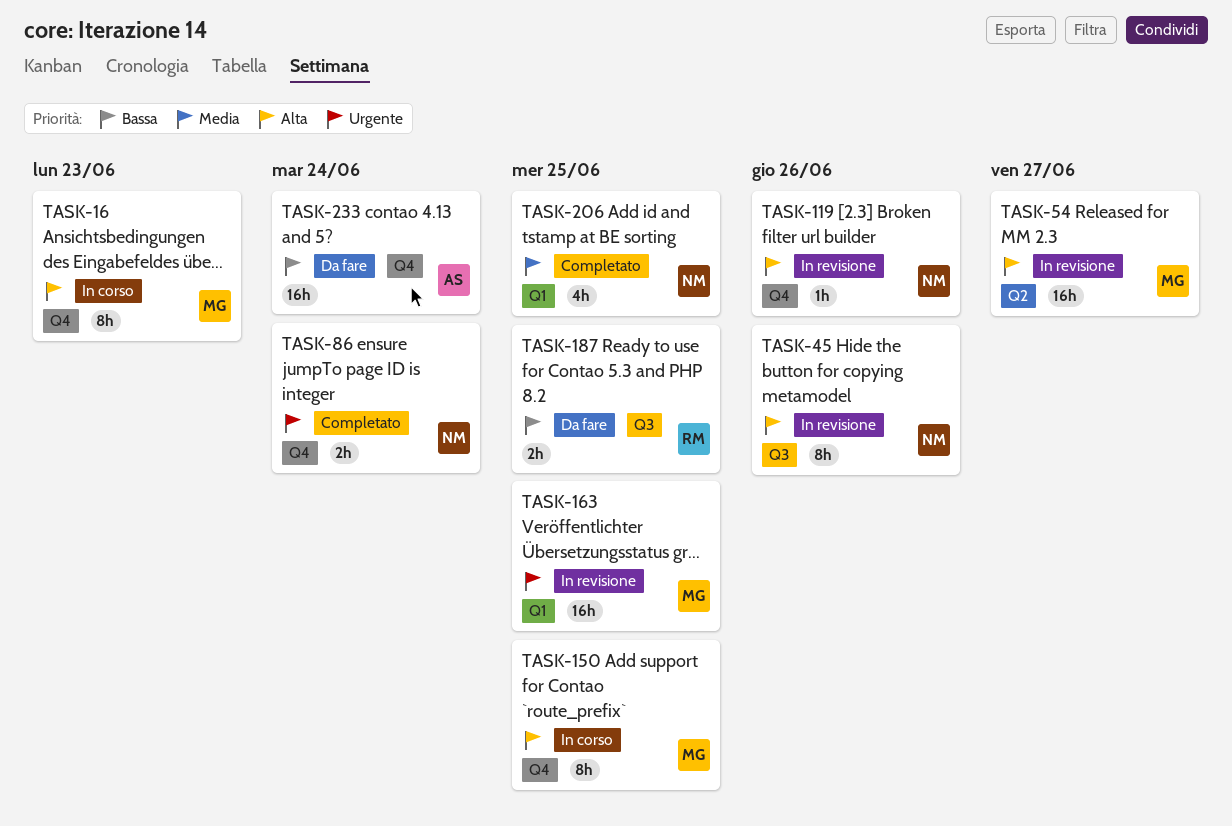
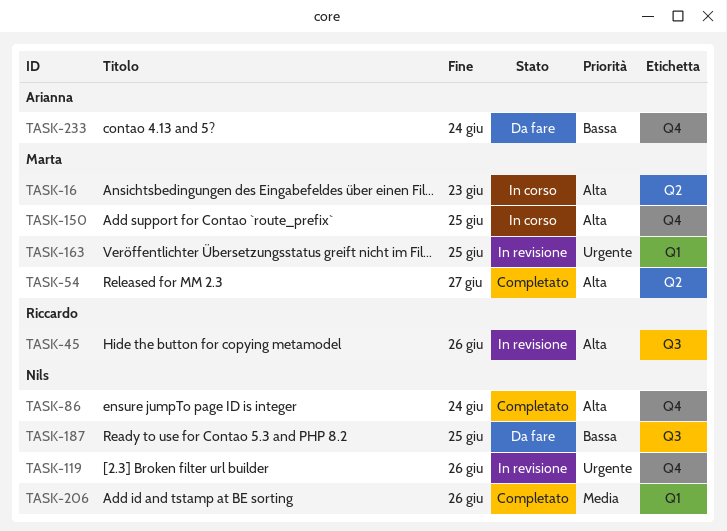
TASK-16, label: Q4 -> Q2
TASK-45, owner: Nils -> Riccardo
TASK-54, status: In revisione -> Completato
TASK-86, priority: Urgente -> Alta
TASK-119, priority: Alta -> Urgente
TASK-187, owner: Riccardo -> Nils
TASK-206, due: Jun 25 -> Jun 26

